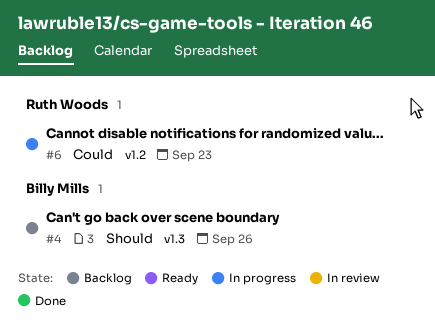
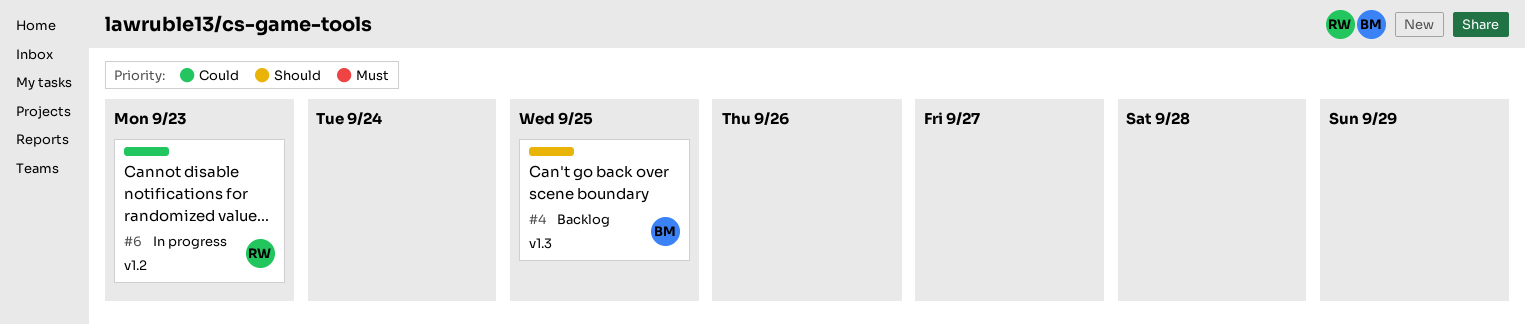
#4, due: Sep 26 -> Sep 25

